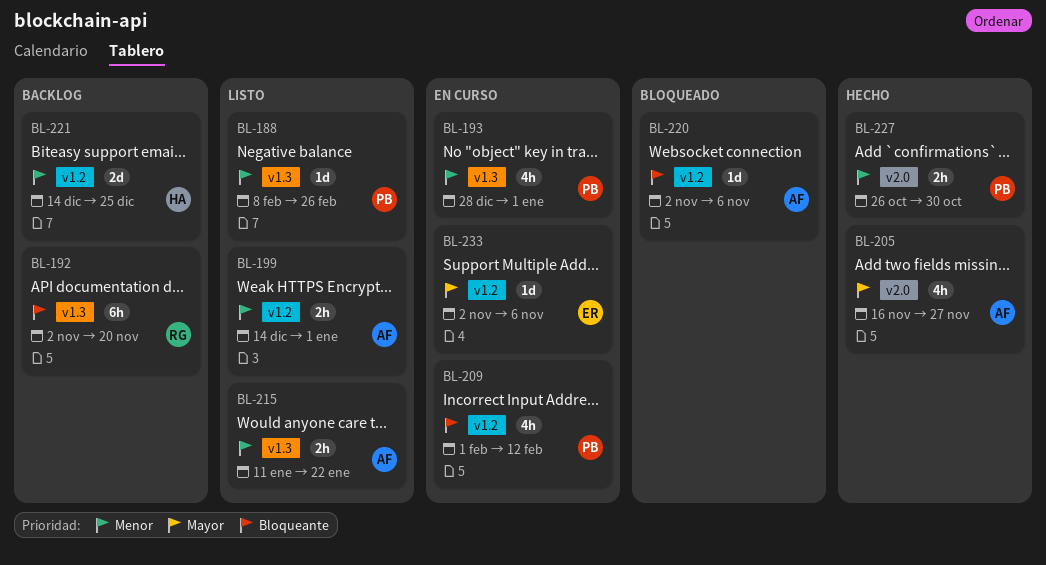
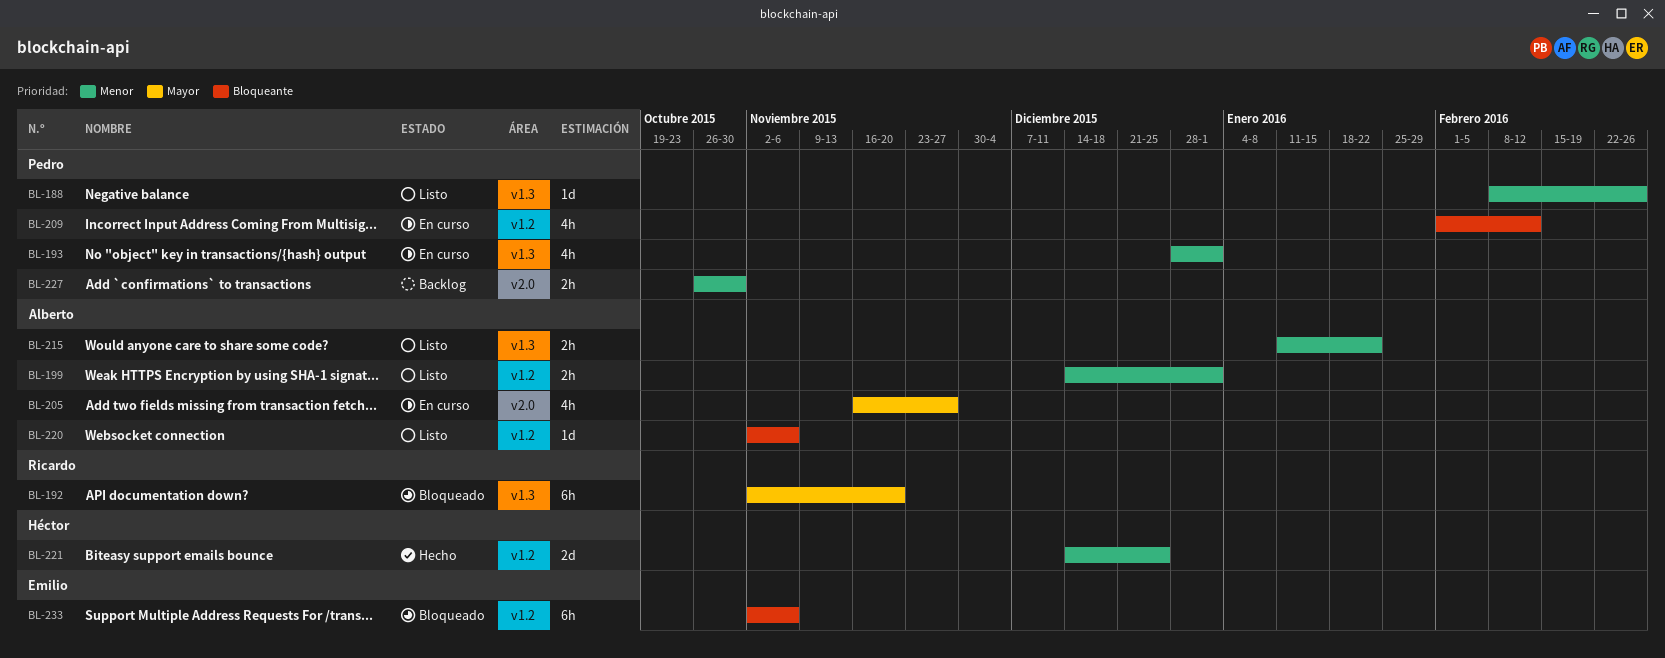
BL-192, status: Backlog -> Bloqueado
BL-192, priority: Bloqueante -> Mayor
BL-205, status: Hecho -> En curso
BL-220, status: Bloqueado -> Listo
BL-221, status: Backlog -> Hecho
BL-227, status: Hecho -> Backlog
BL-233, status: En curso -> Bloqueado
BL-233, priority: Mayor -> Bloqueante
BL-233, estimate: 1d -> 6h

